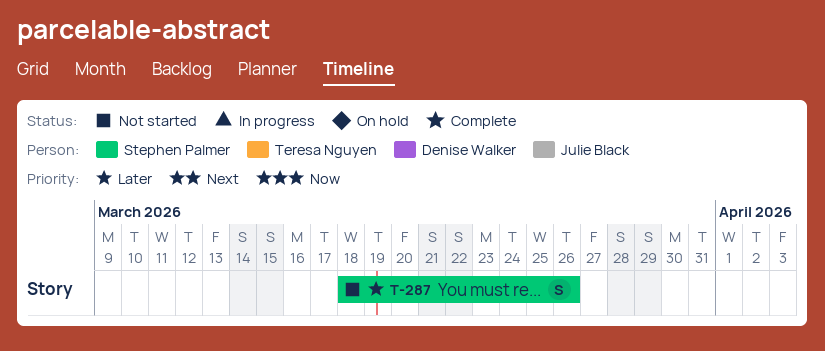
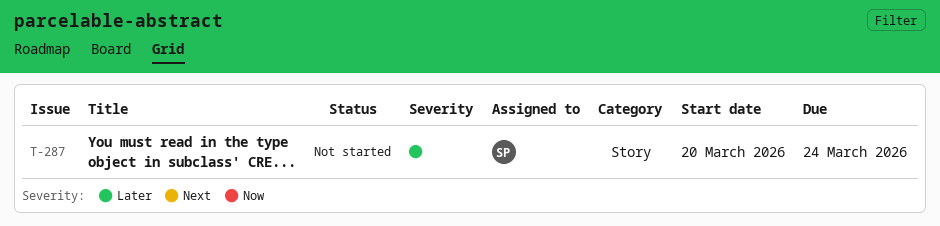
T-287, start: Mar 18 -> Mar 20
T-287, due: Mar 26 -> Mar 24

